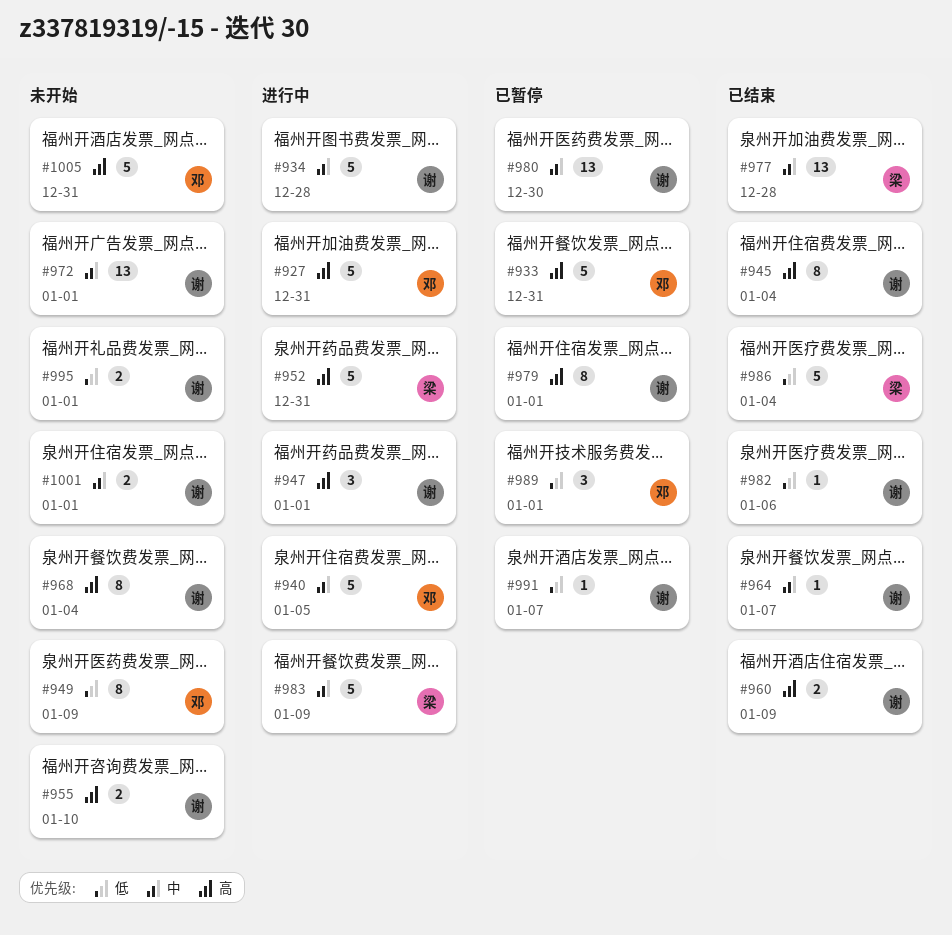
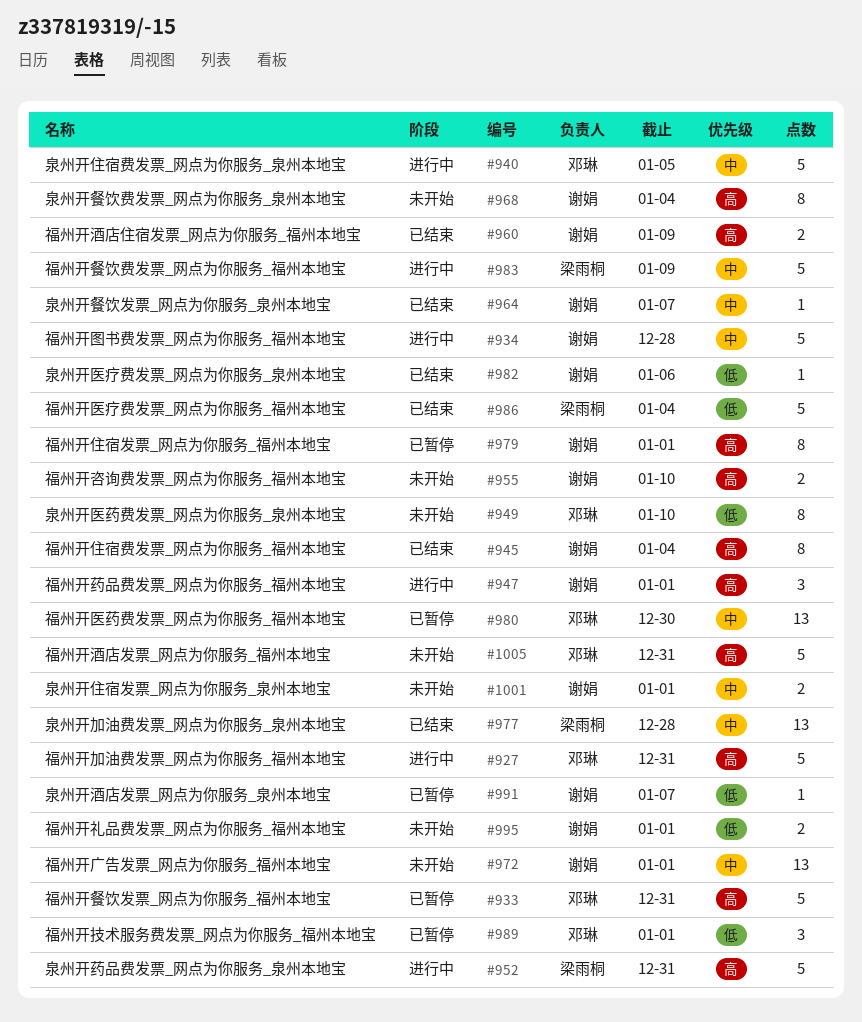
#949, due: Jan 9 -> Jan 10
#980, owner: 谢娟 -> 邓琳

